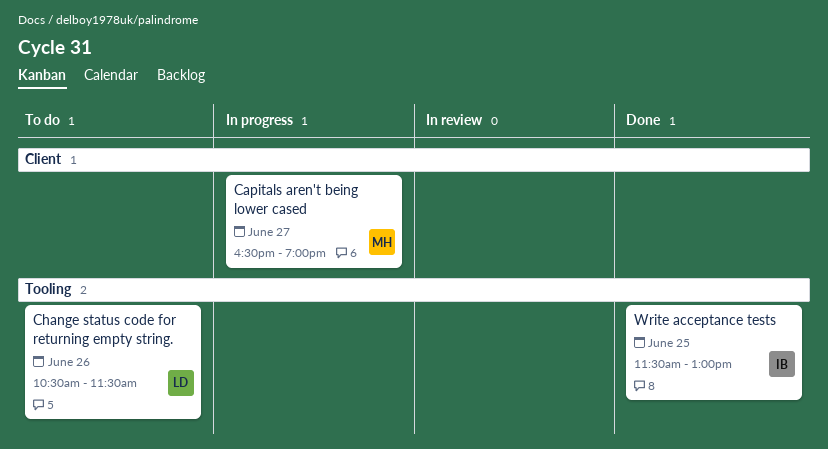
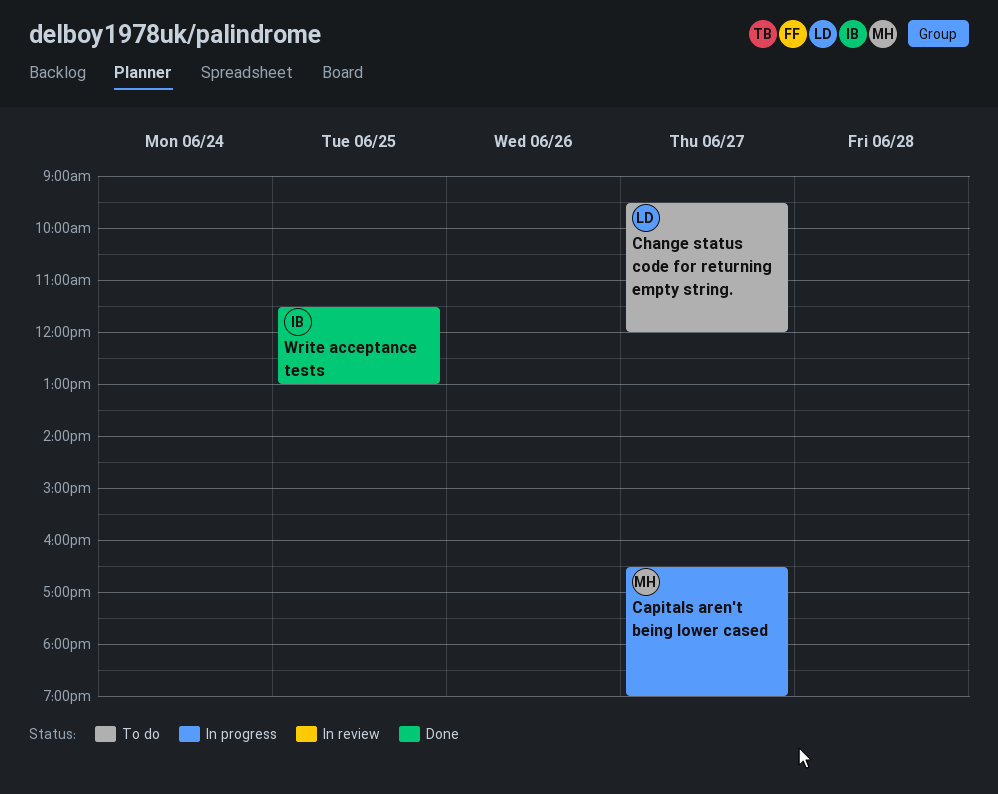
Change status code for returning empty string., day: Jun 26 -> Jun 27
Change status code for returning empty string., begins: 10:30 -> 09:30
Change status code for returning empty string., ends: 11:30 -> 12:00

